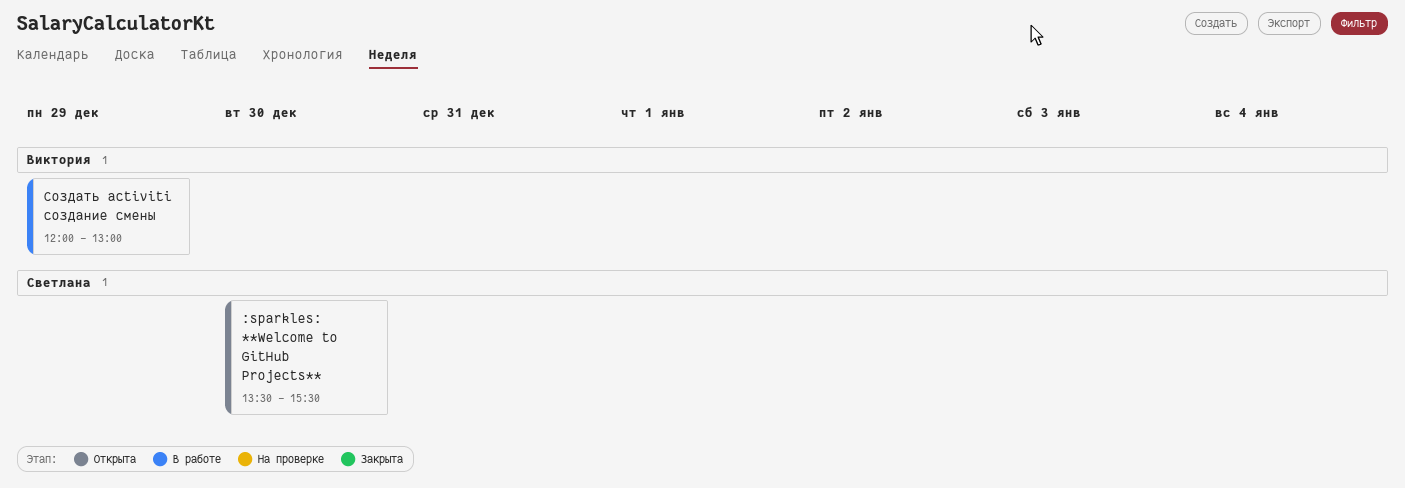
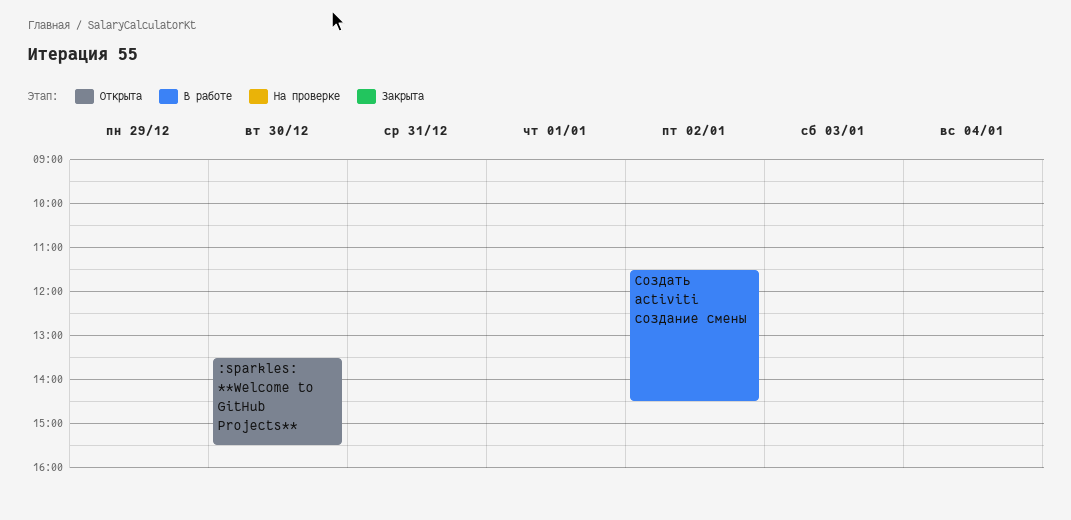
Создать activiti создание смены, day: Dec 29 -> Jan 2
Создать activiti создание смены, begins: 12:00 -> 11:30
Создать activiti создание смены, ends: 13:00 -> 14:30

